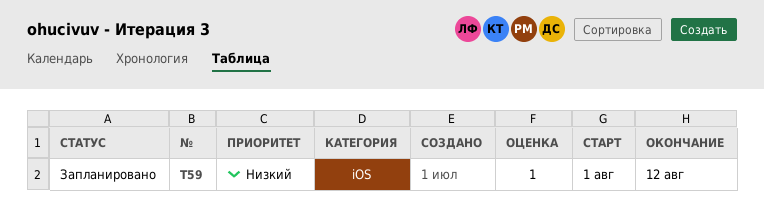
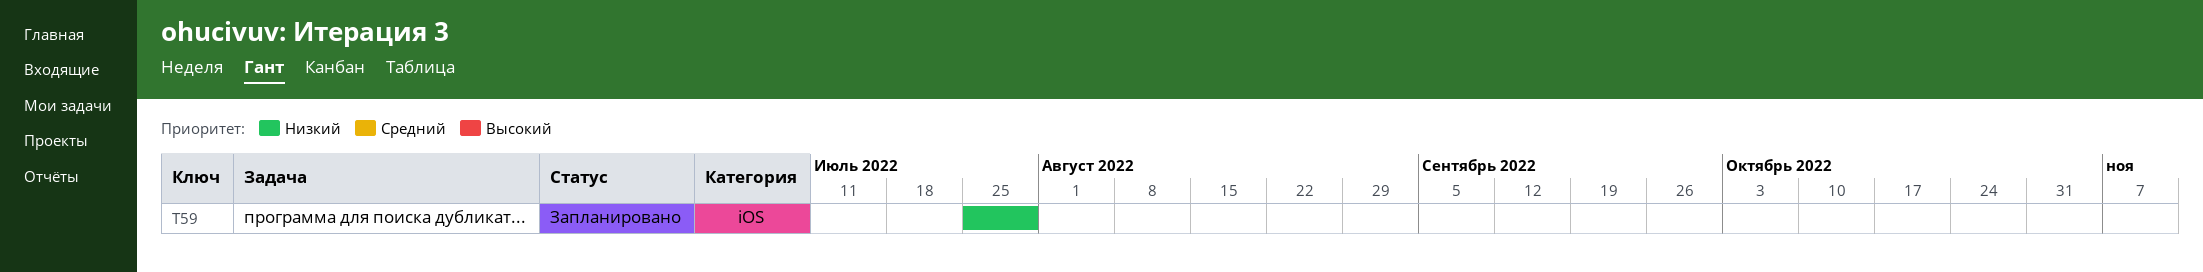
T59, start: Aug 1 -> Jul 25
T59, due: Aug 12 -> Jul 29

